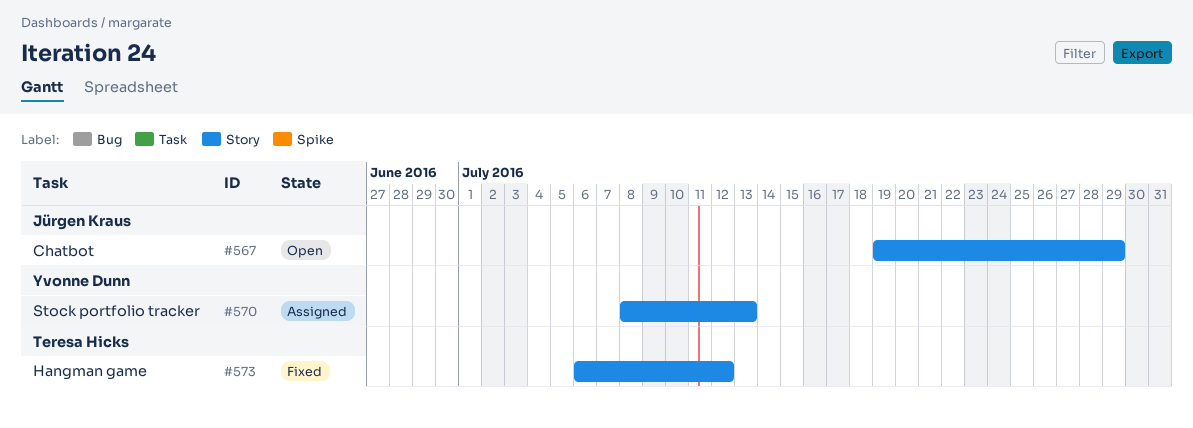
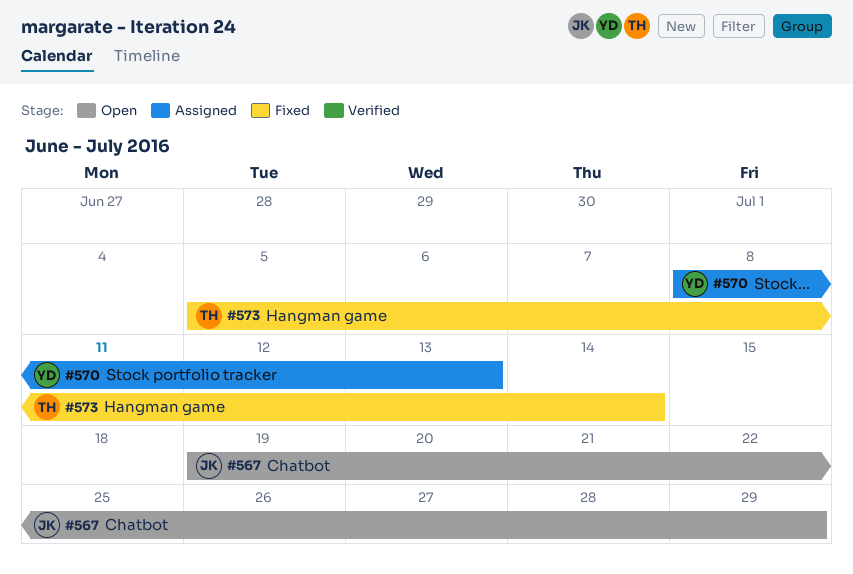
#573, start: Jul 6 -> Jul 5
#573, due: Jul 12 -> Jul 14

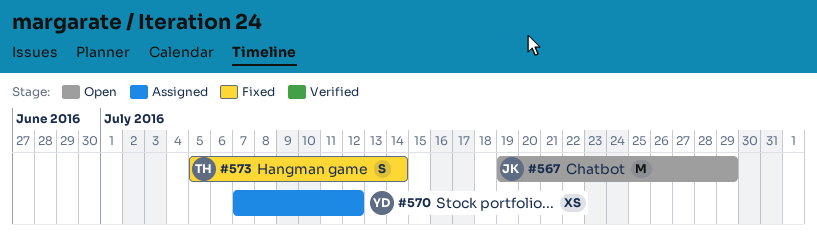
#570, start: Jul 8 -> Jul 7
#570, due: Jul 13 -> Jul 12

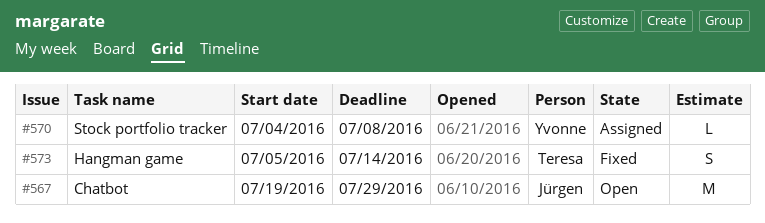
#570, estimate: XS -> L
#570, start: Jul 7 -> Jul 4
#570, due: Jul 12 -> Jul 8

